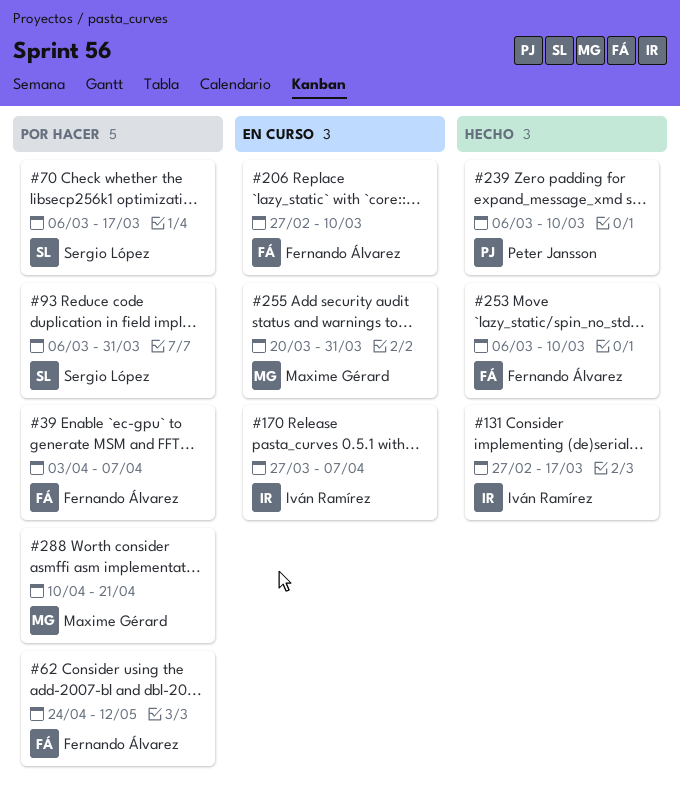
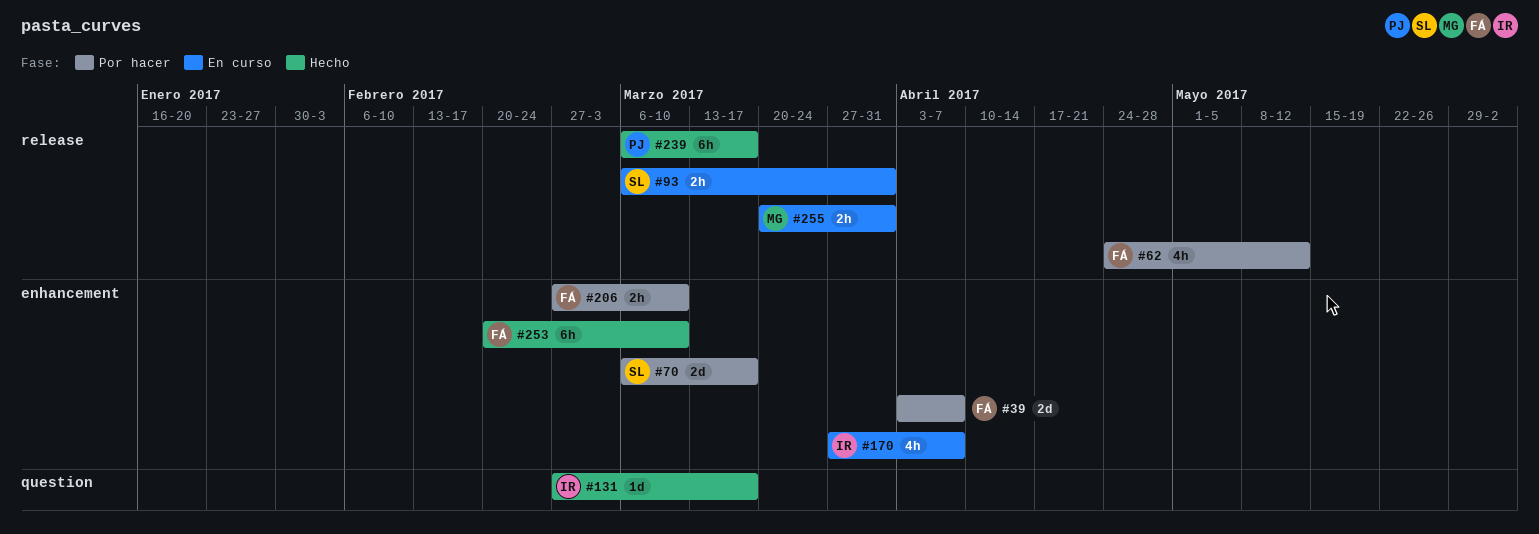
#93, status: Por hacer -> En curso
#206, status: En curso -> Por hacer
#239, due: Mar 10 -> Mar 17
#253, start: Mar 6 -> Feb 20
#288: present -> none

